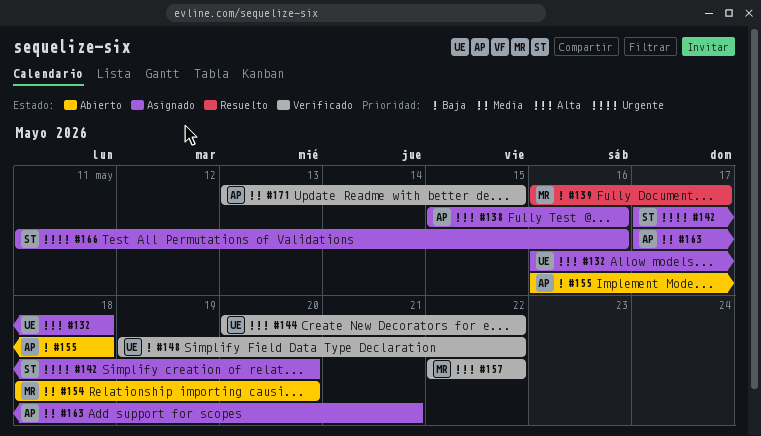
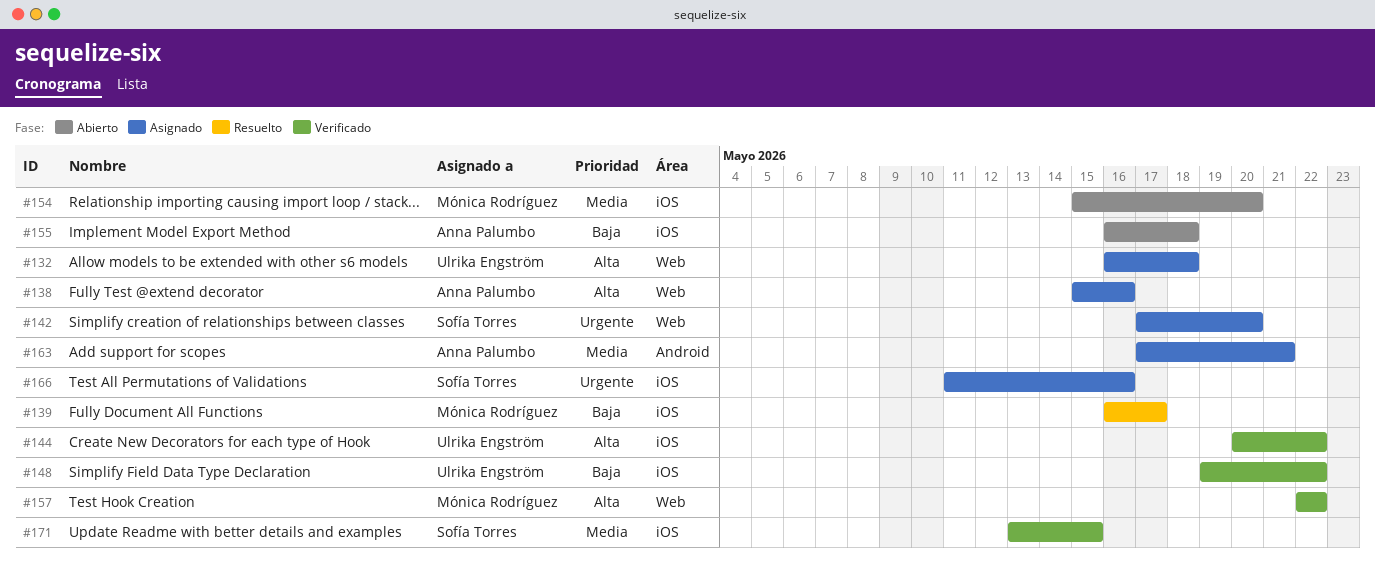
#154, start: May 18 -> May 15
#171, owner: Anna Palumbo -> Sofía Torres

